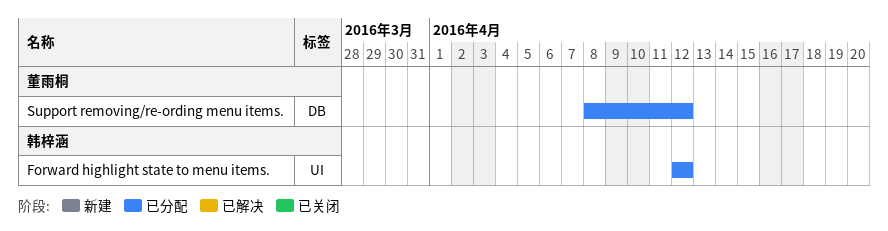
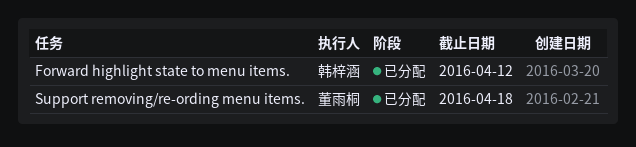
Support removing/re-ording menu items., due: Apr 12 -> Apr 18

